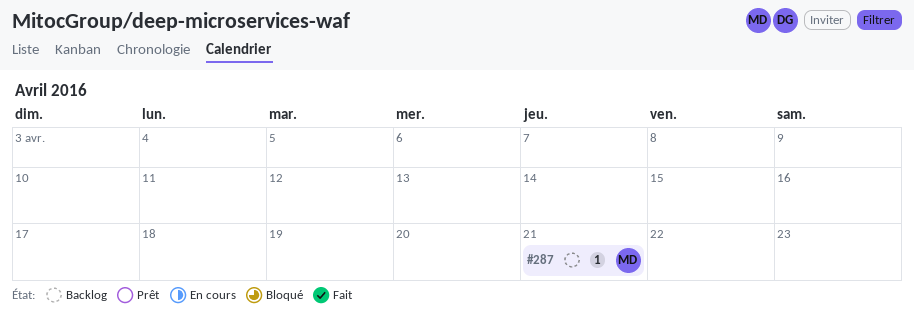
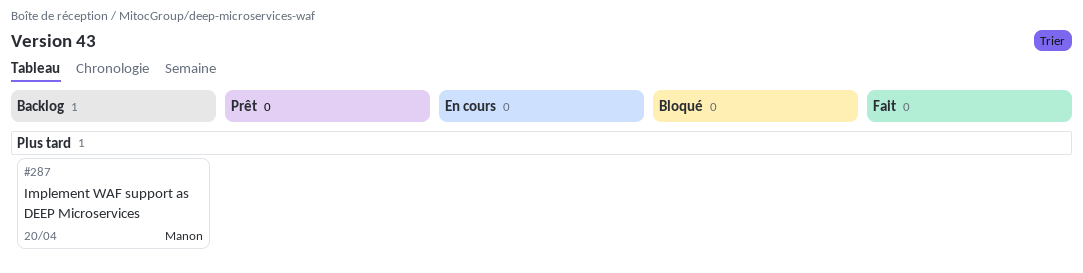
#287, due: Apr 21 -> Apr 20

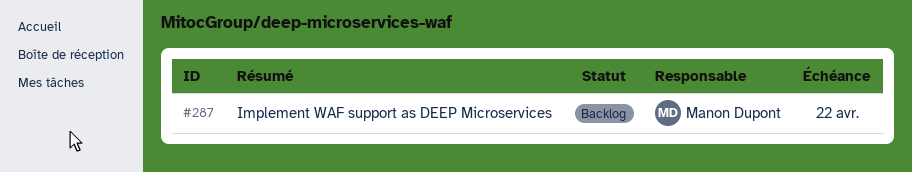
#287, due: Apr 20 -> Apr 22

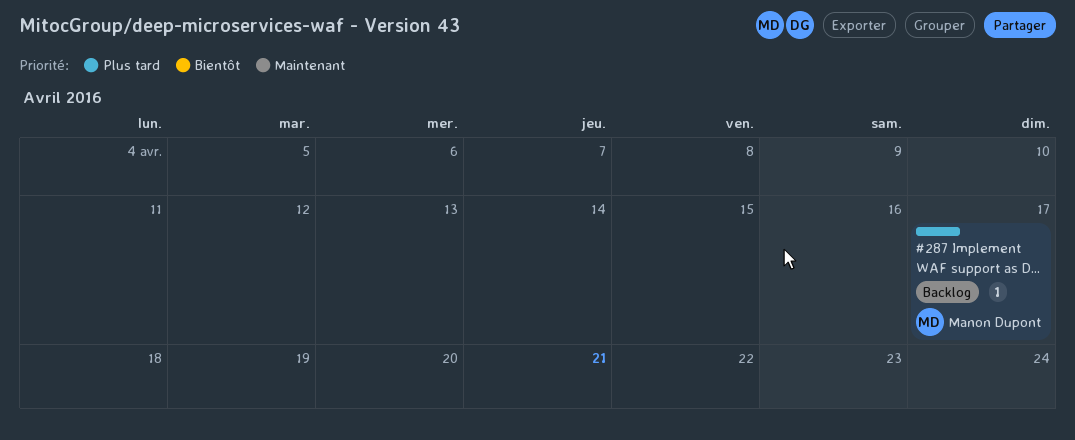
#287, due: Apr 22 -> Apr 17

